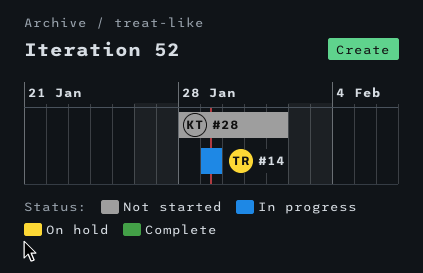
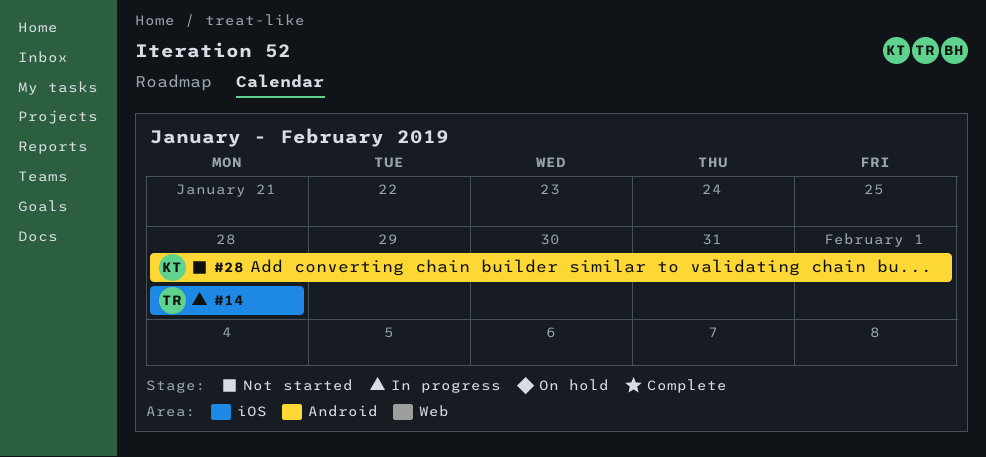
#14, start: Jan 29 -> Jan 28
#14, due: Jan 29 -> Jan 28

